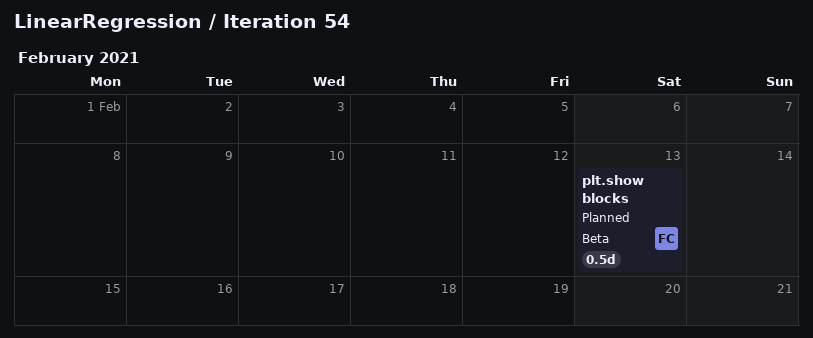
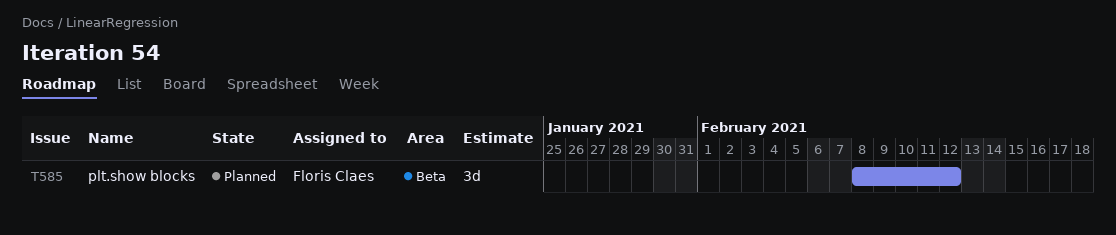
plt.show blocks, estimate: 0.5d -> 3d
plt.show blocks, due: Feb 13 -> Feb 12

